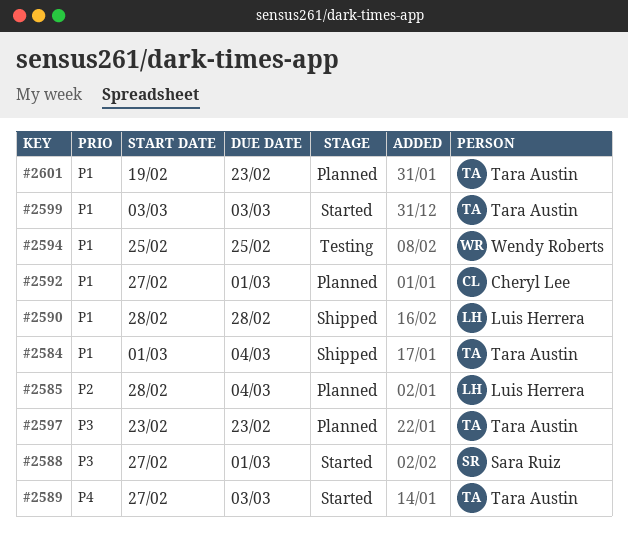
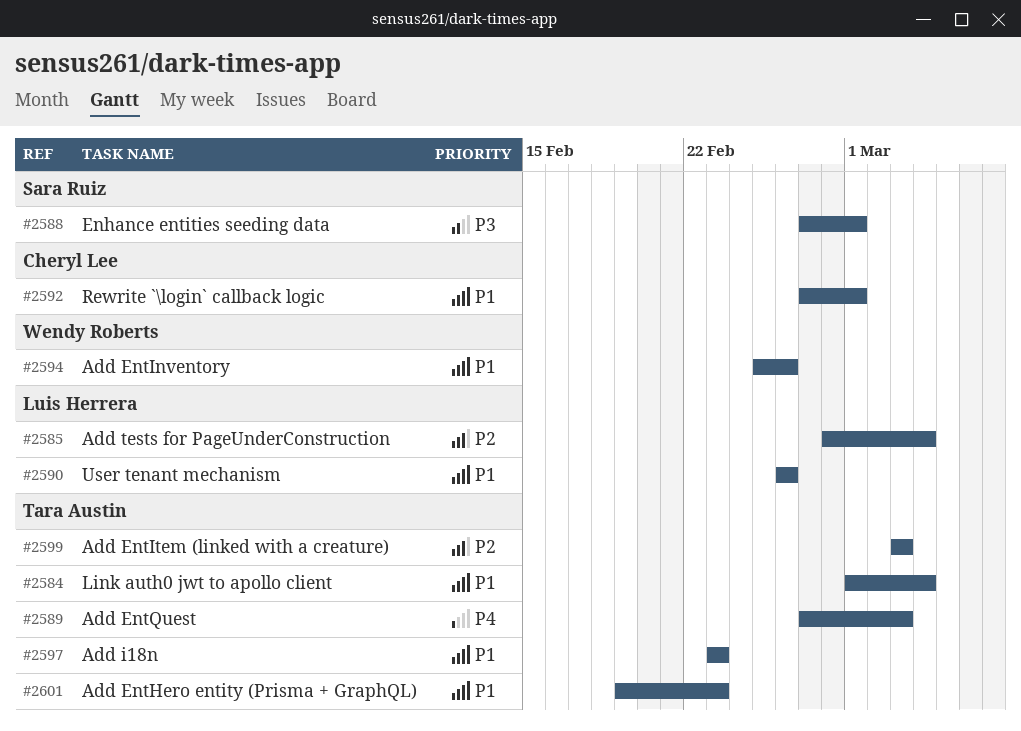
#2590, start: Feb 28 -> Feb 26
#2590, due: Feb 28 -> Feb 26
#2594, due: Feb 25 -> Feb 26
#2597, priority: P3 -> P1
#2599, priority: P1 -> P2

